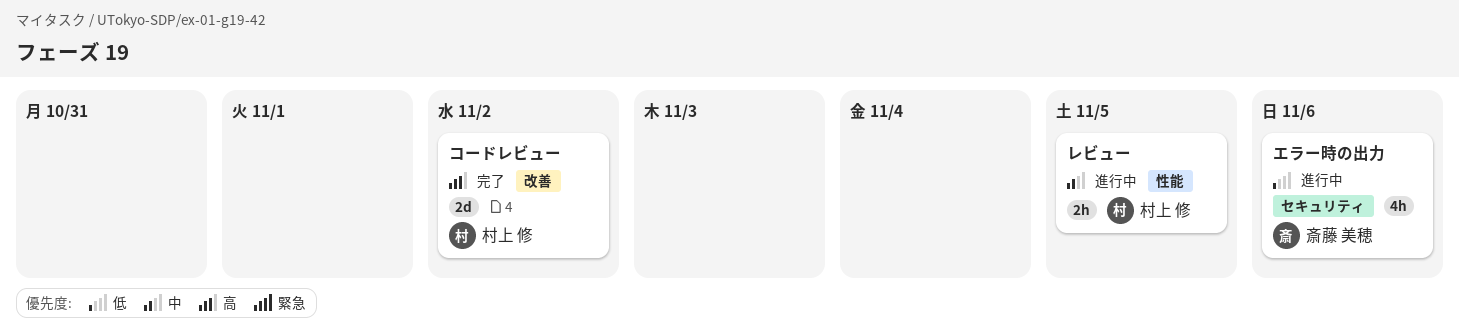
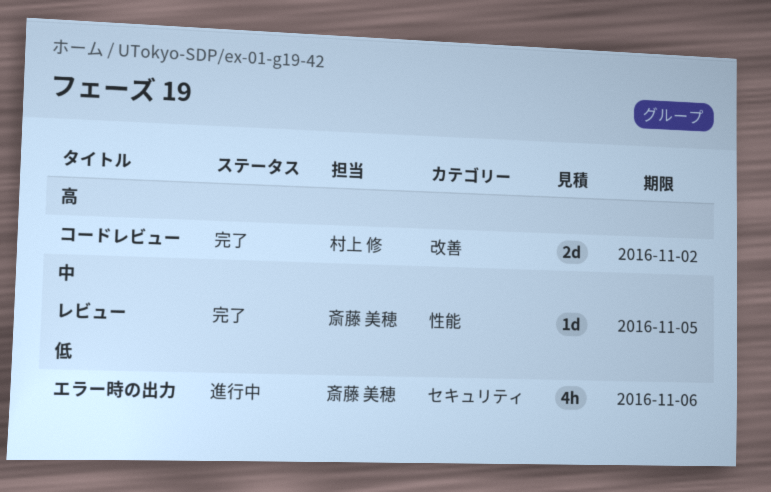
レビュー, status: 進行中 -> 完了
レビュー, owner: 村上 修 -> 斎藤 美穂
レビュー, estimate: 2h -> 1d

